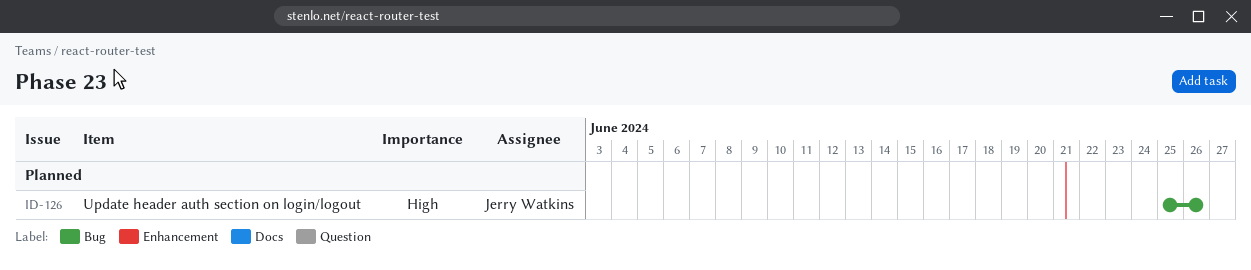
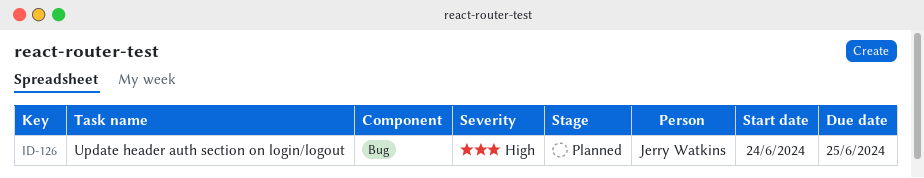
ID-126, start: Jun 25 -> Jun 24
ID-126, due: Jun 26 -> Jun 25

